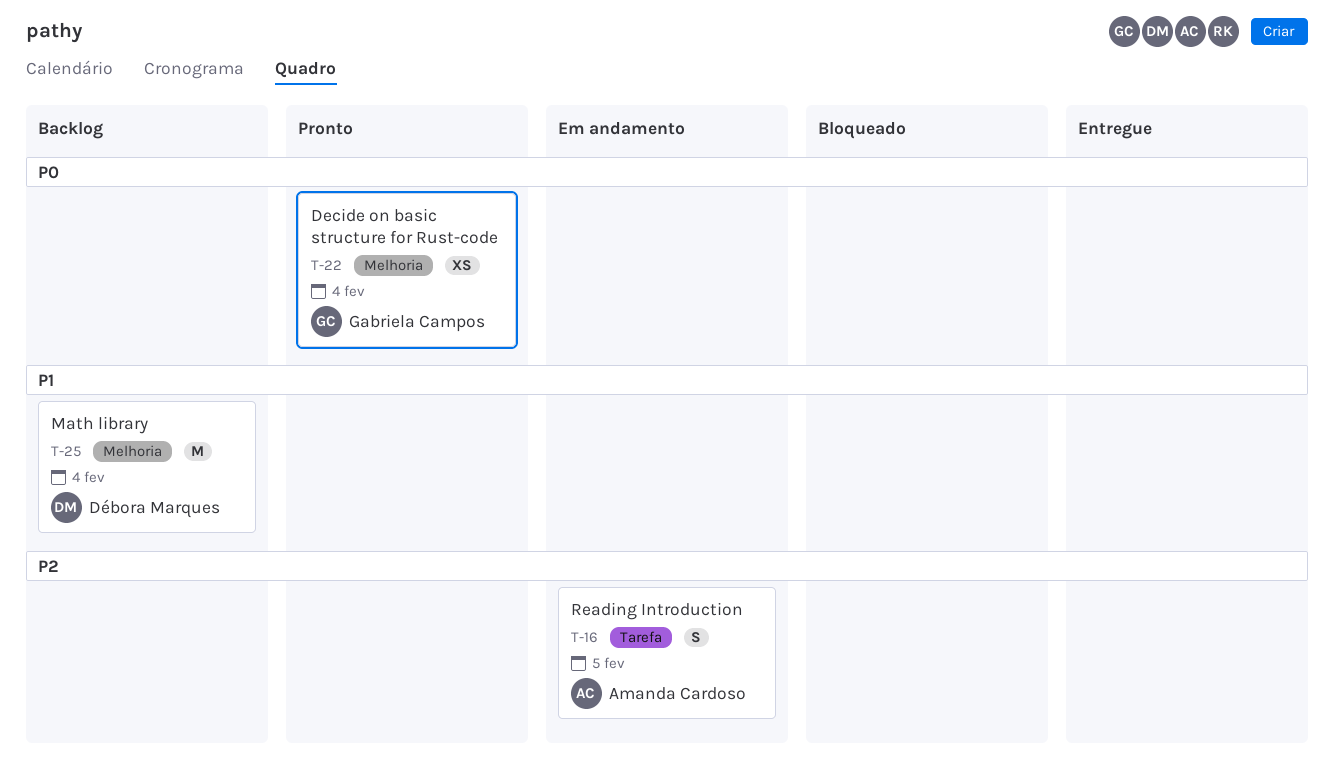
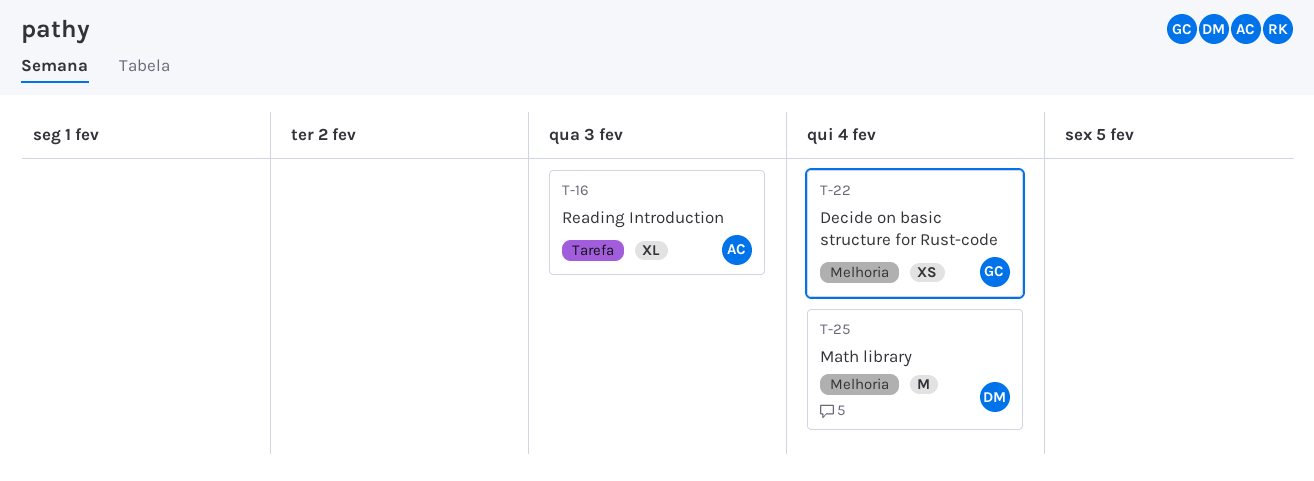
T-16, estimate: S -> XL
T-16, due: Feb 5 -> Feb 3

